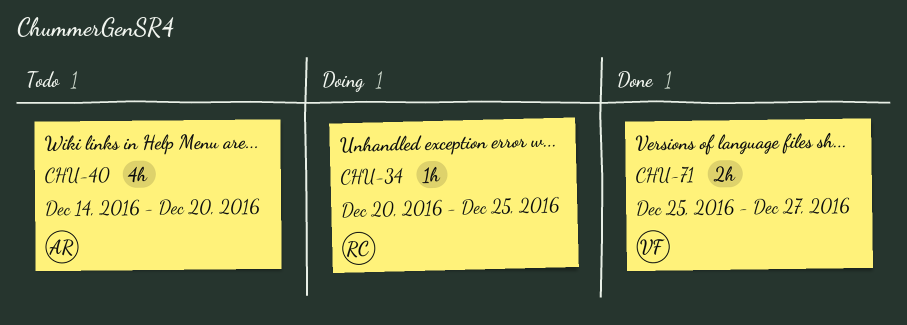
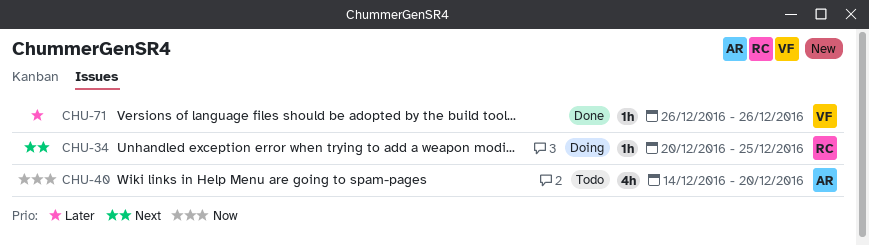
CHU-71, estimate: 2h -> 1h
CHU-71, start: Dec 25 -> Dec 26
CHU-71, due: Dec 27 -> Dec 26

